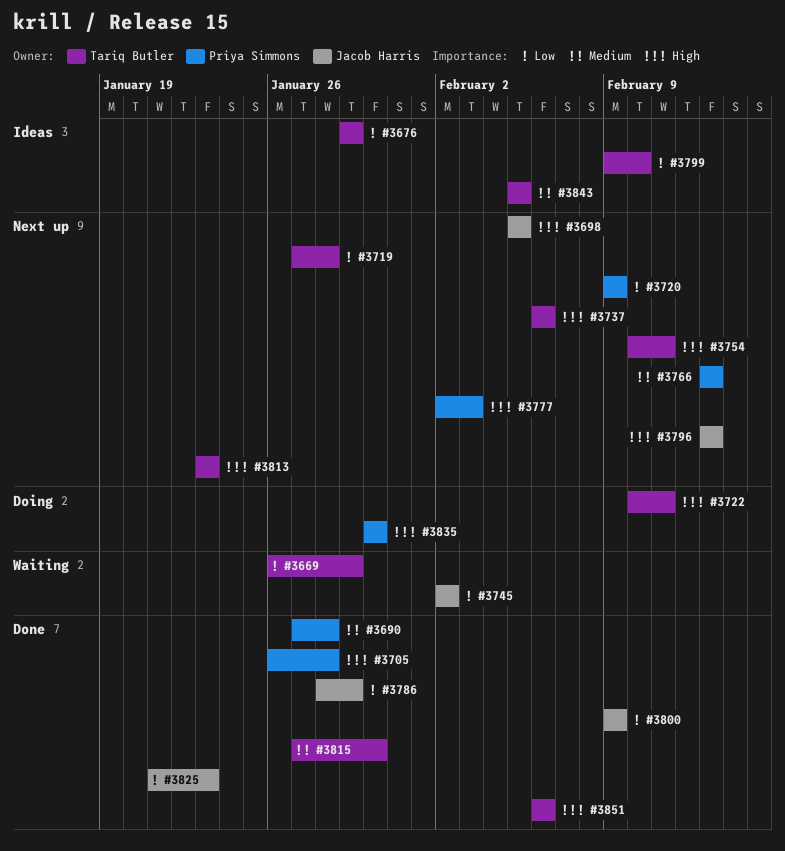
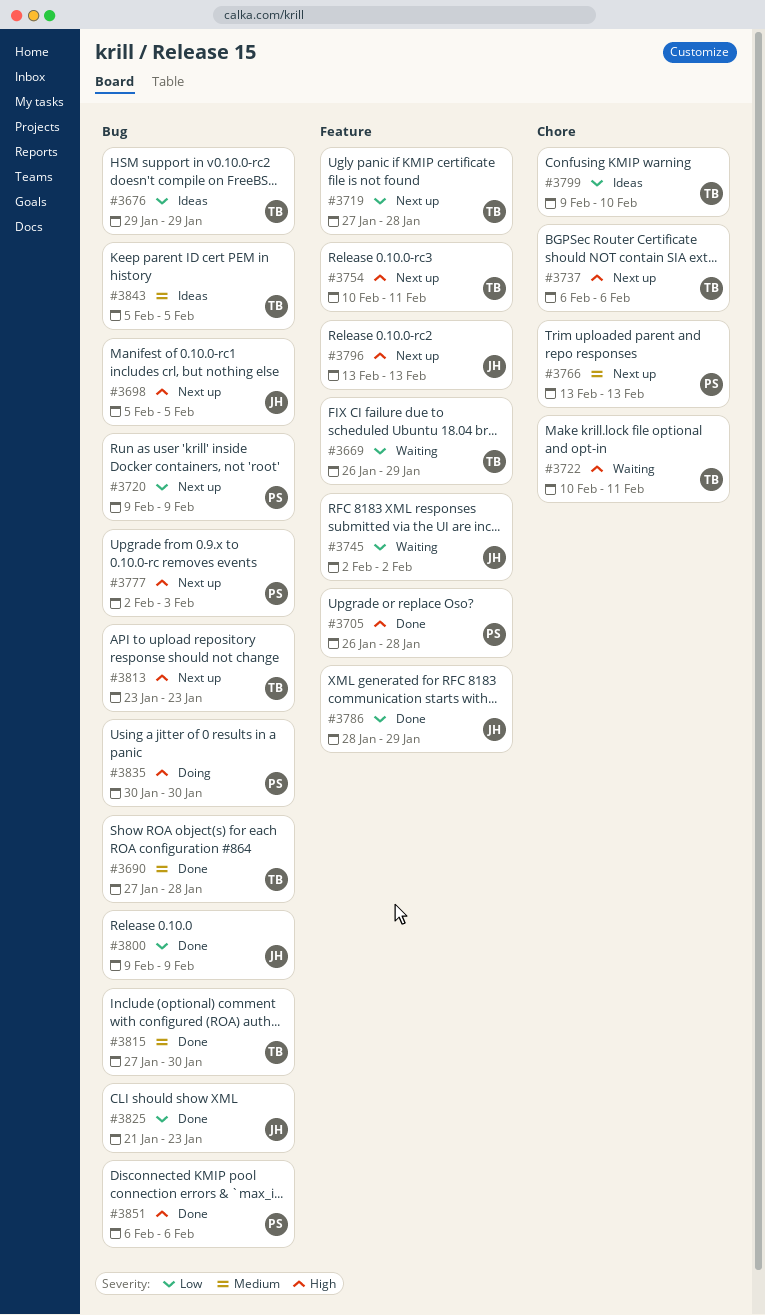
#3690, owner: Priya Simmons -> Tariq Butler
#3722, status: Doing -> Waiting
#3851, owner: Tariq Butler -> Priya Simmons

